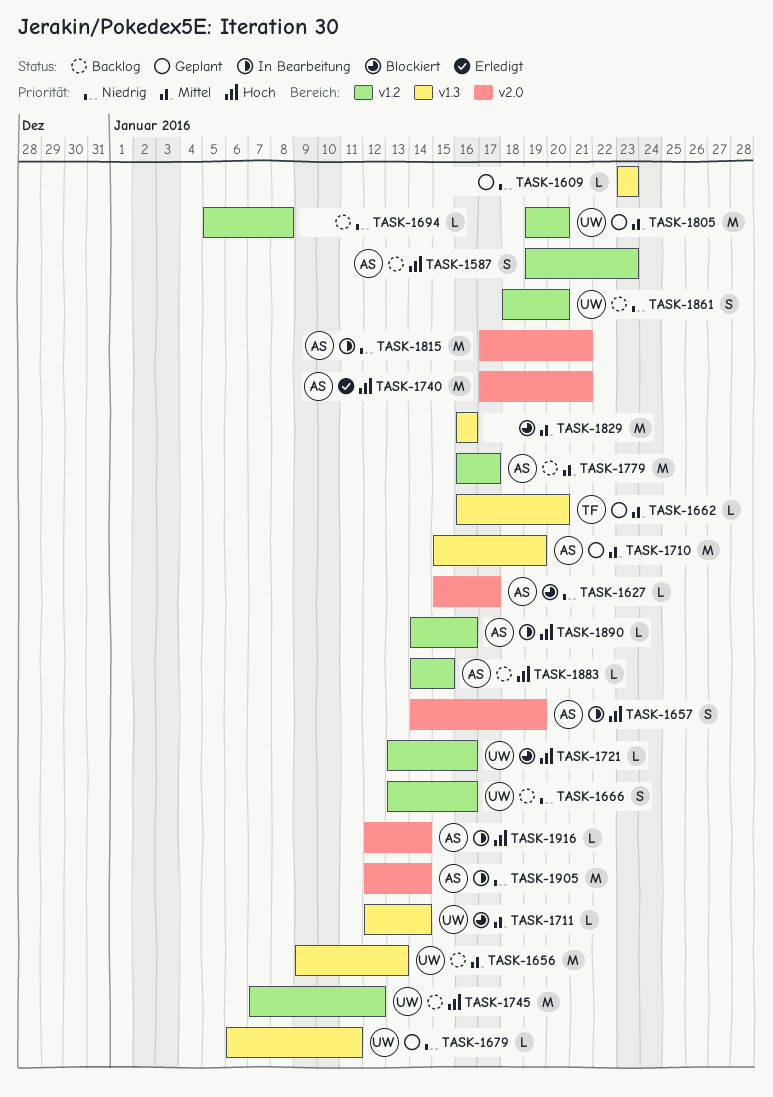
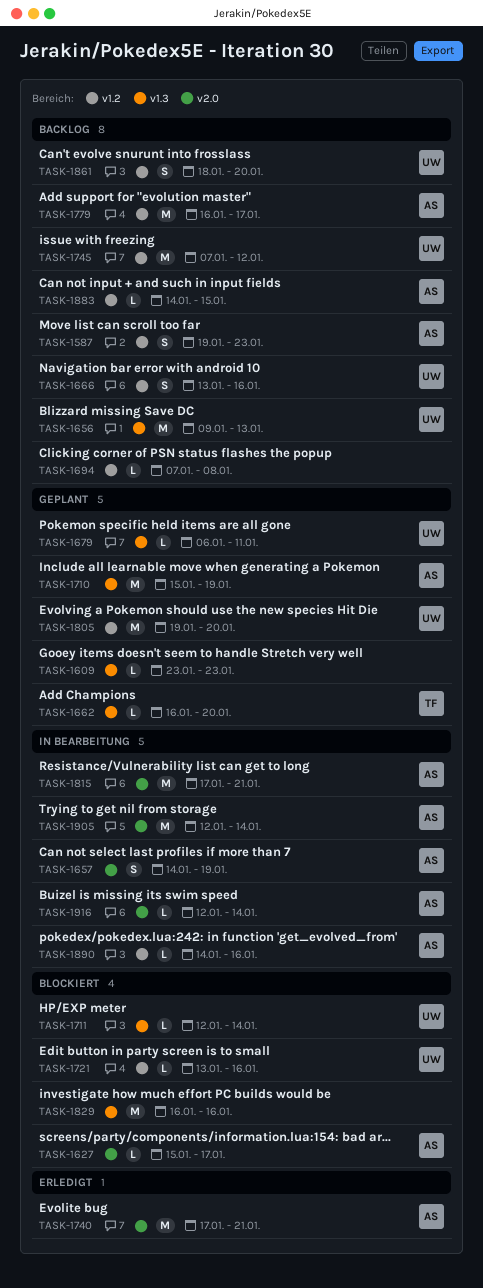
TASK-1694, start: Jan 5 -> Jan 7

